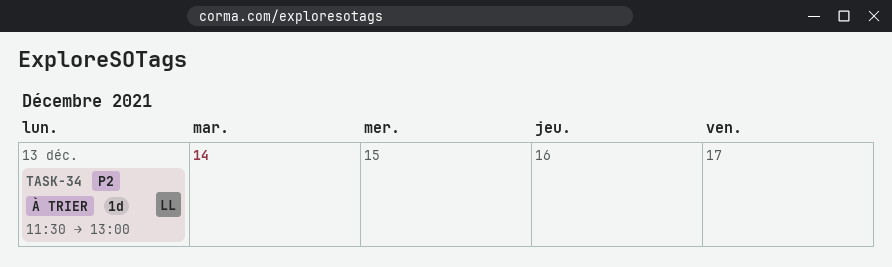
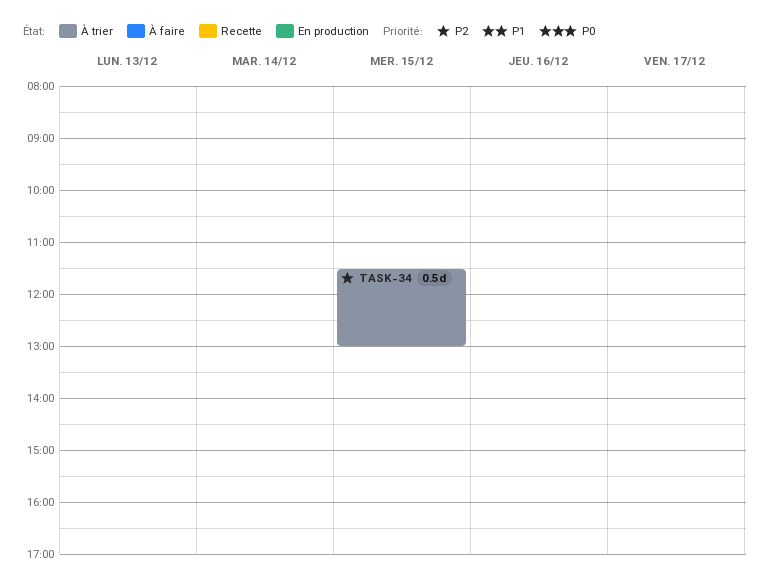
TASK-34, estimate: 1d -> 0.5d
TASK-34, day: Dec 13 -> Dec 15

